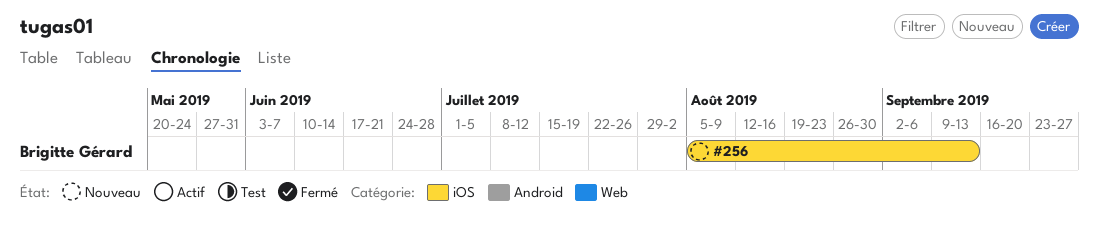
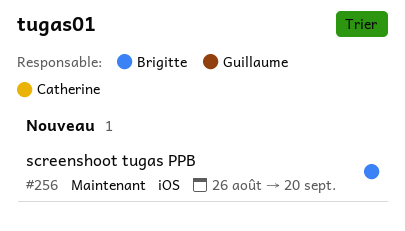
#256, start: Aug 5 -> Aug 26
#256, due: Sep 13 -> Sep 20

